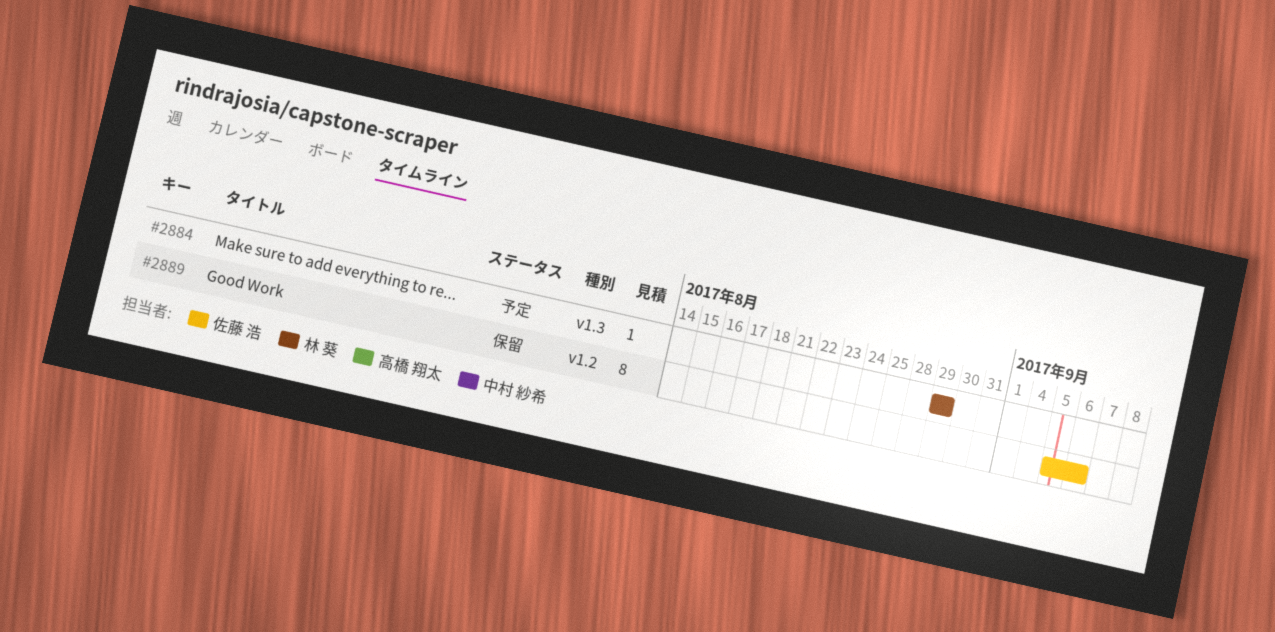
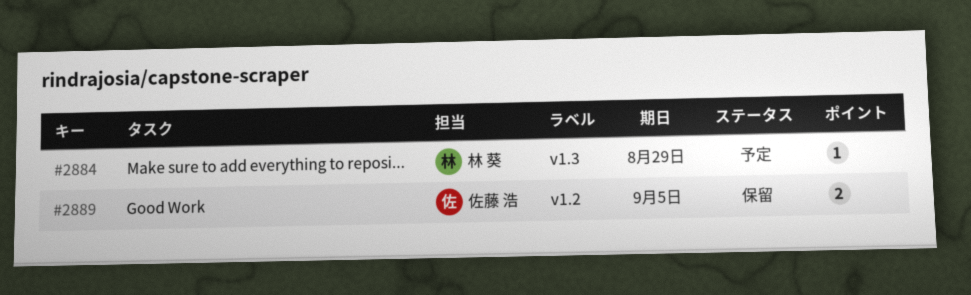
#2889, estimate: 8 -> 2
#2889, due: Sep 6 -> Sep 5

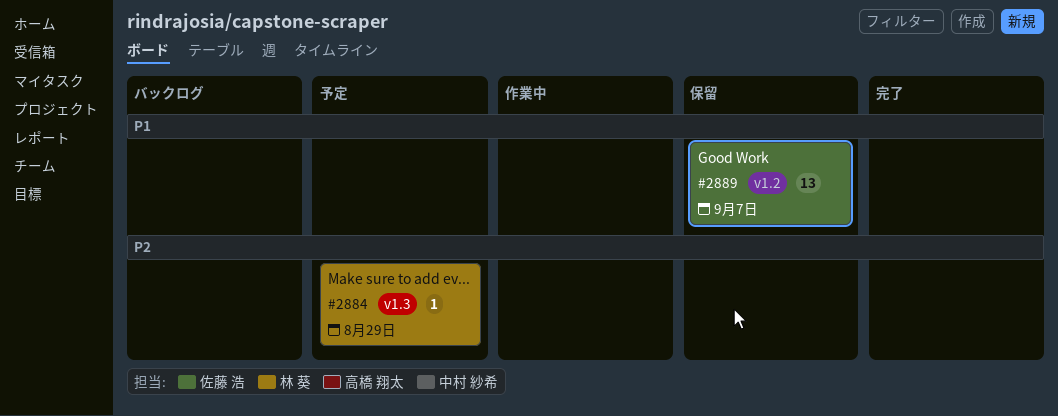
#2889, estimate: 2 -> 13
#2889, due: Sep 5 -> Sep 7

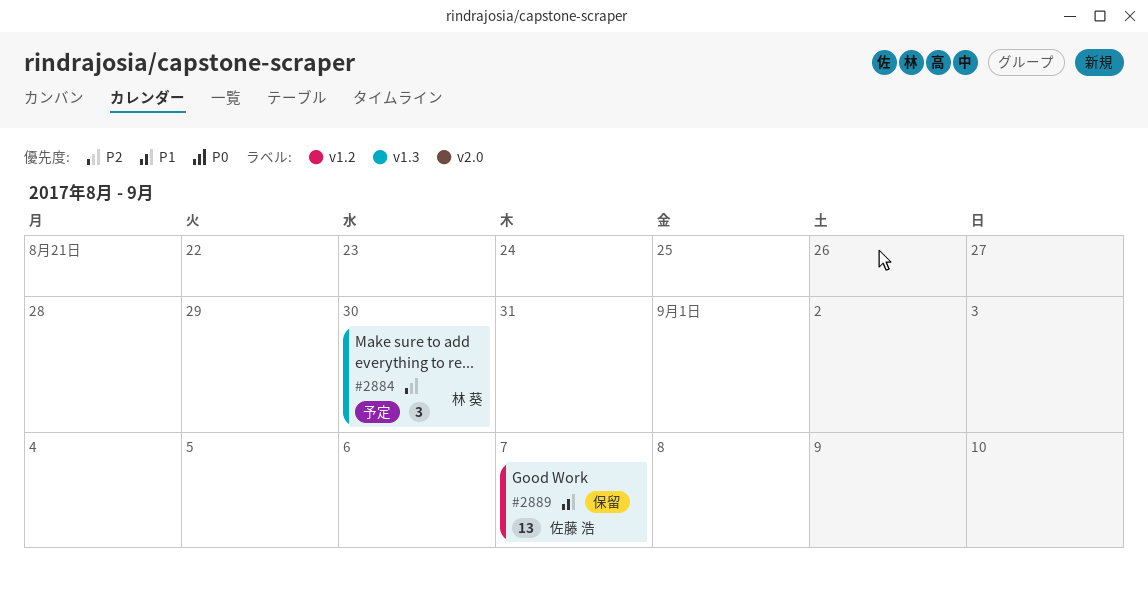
#2884, estimate: 1 -> 3
#2884, due: Aug 29 -> Aug 30

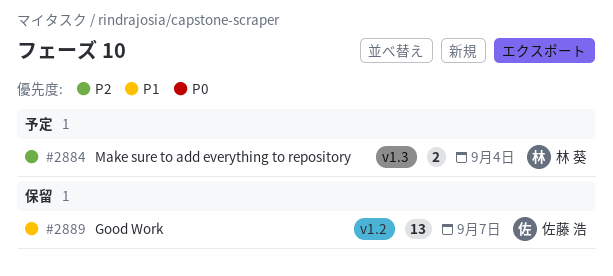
#2884, estimate: 3 -> 2
#2884, due: Aug 30 -> Sep 4

